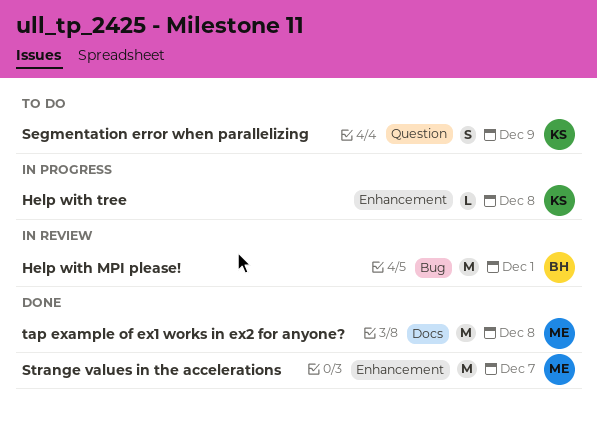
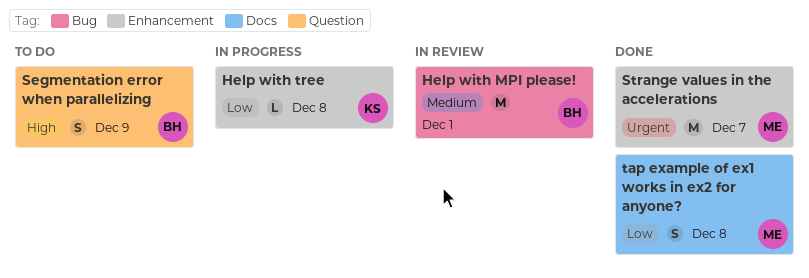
Segmentation error when parallelizing, owner: KS -> BH
tap example of ex1 works in ex2 for anyone?, estimate: M -> S

